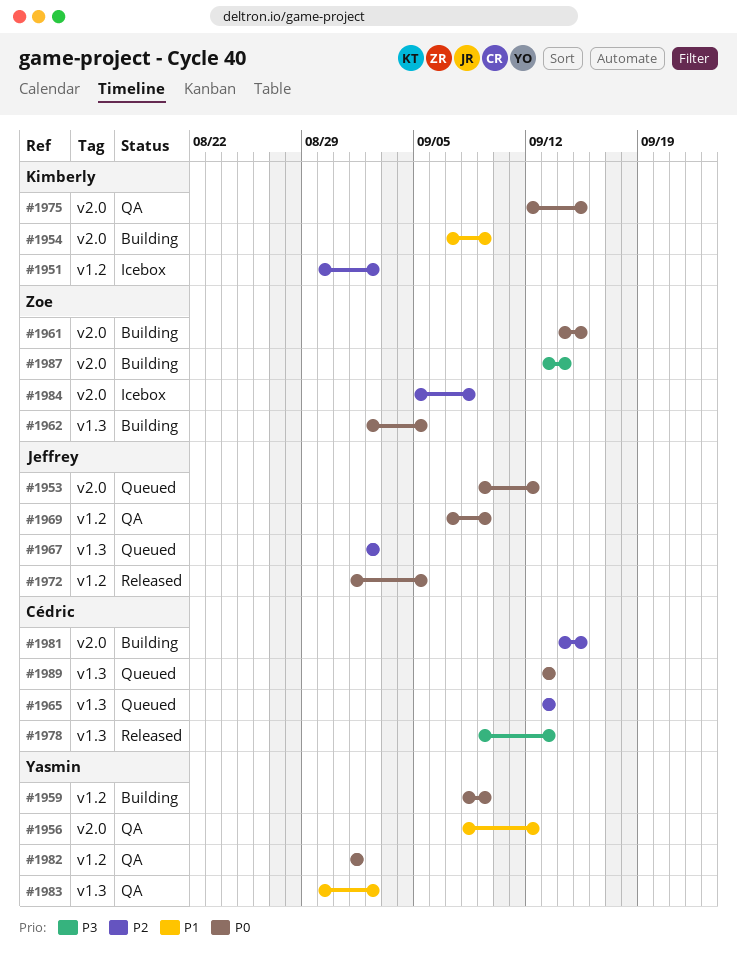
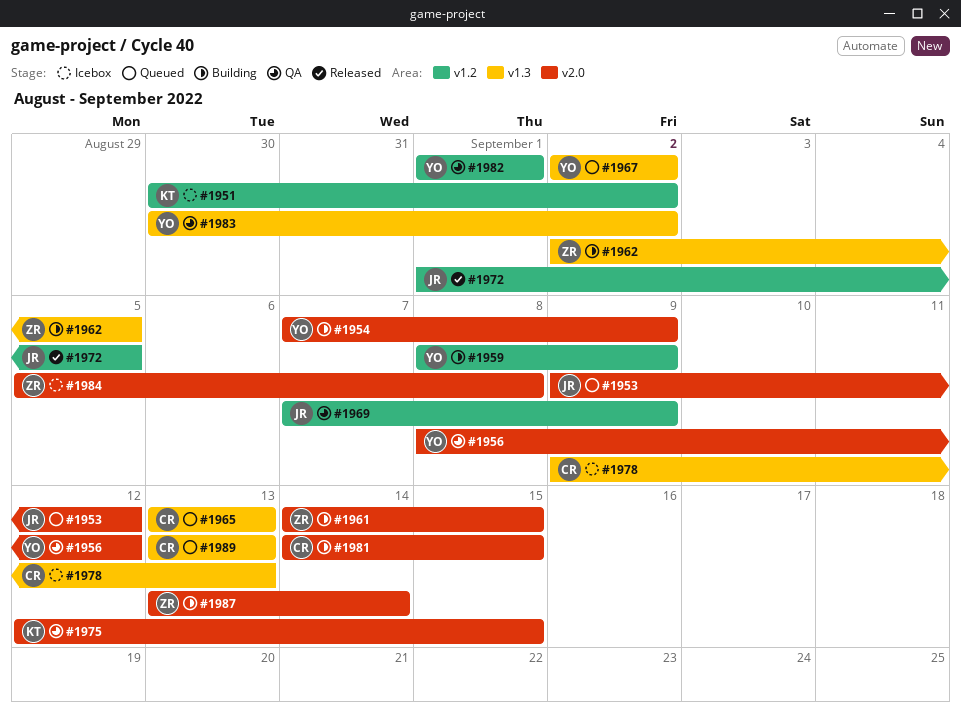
#1954, owner: Kimberly -> Yasmin
#1967, owner: Jeffrey -> Yasmin
#1978, status: Released -> Icebox

